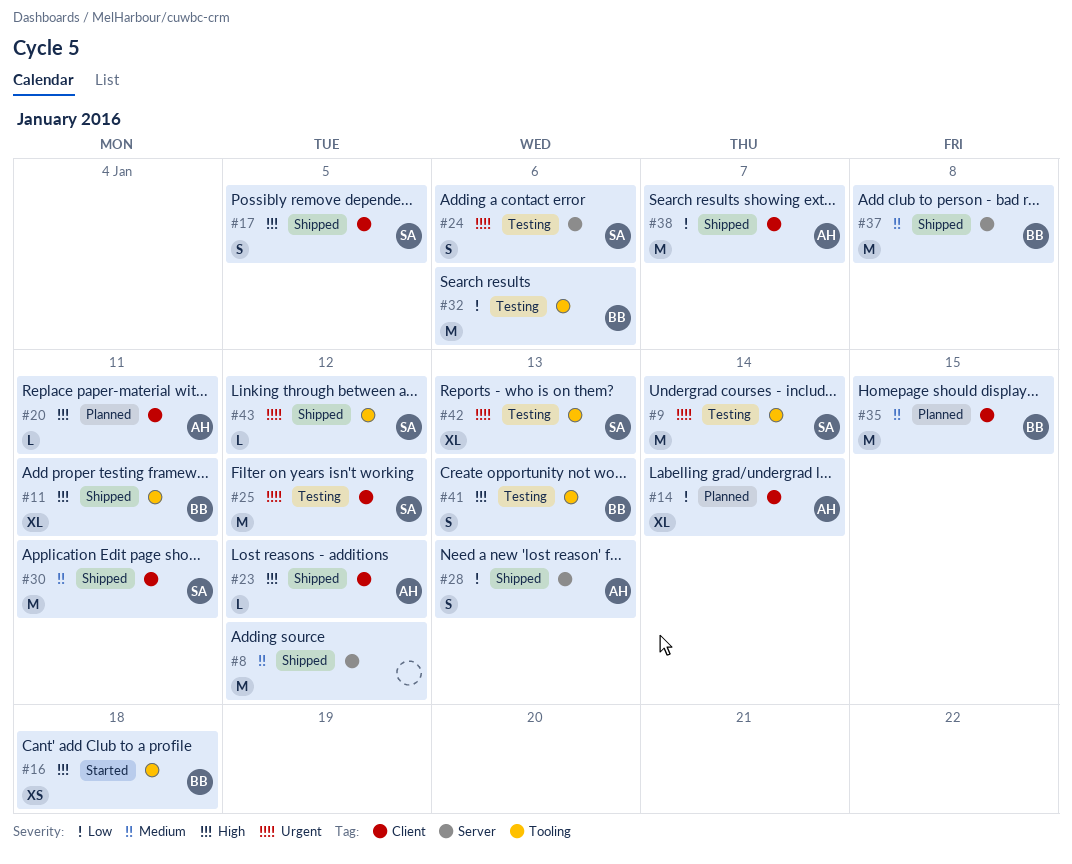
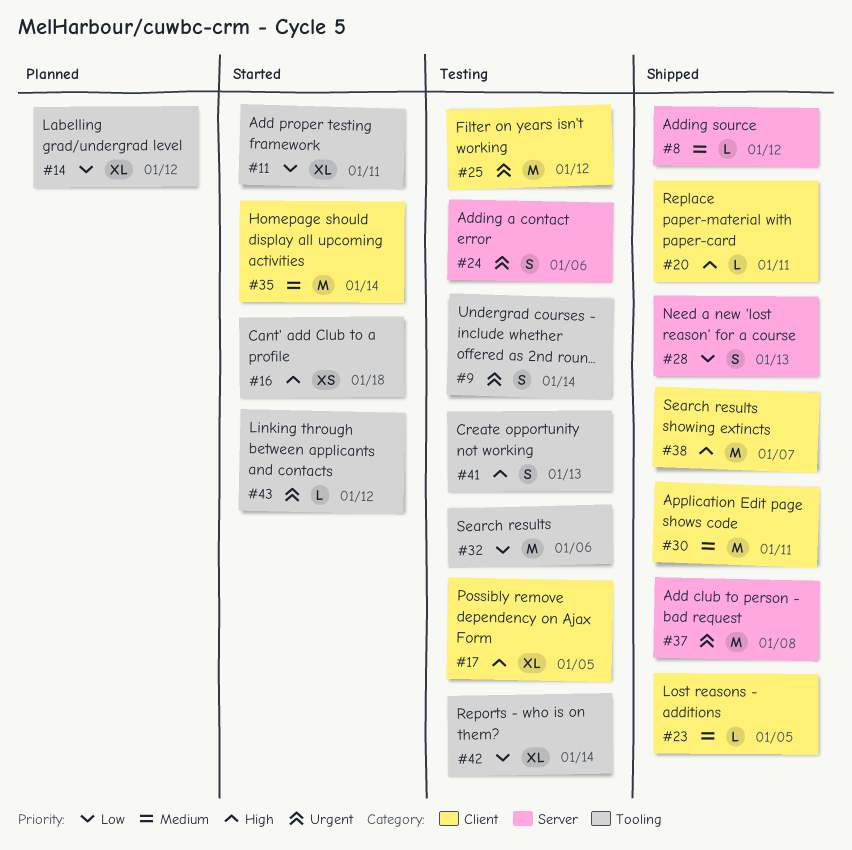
#8, estimate: M -> L
#9, estimate: M -> S
#11, status: Shipped -> Started
#11, priority: High -> Low
#14, label: Client -> Tooling
#14, due: Jan 14 -> Jan 12
#17, status: Shipped -> Testing
#17, estimate: S -> XL
#20, status: Planned -> Shipped
#23, priority: High -> Medium
#23, due: Jan 12 -> Jan 5
#35, status: Planned -> Started
#35, due: Jan 15 -> Jan 14
#37, priority: Medium -> Urgent
#38, priority: Low -> High
#42, priority: Urgent -> Low
#42, due: Jan 13 -> Jan 14
#43, status: Shipped -> Started

